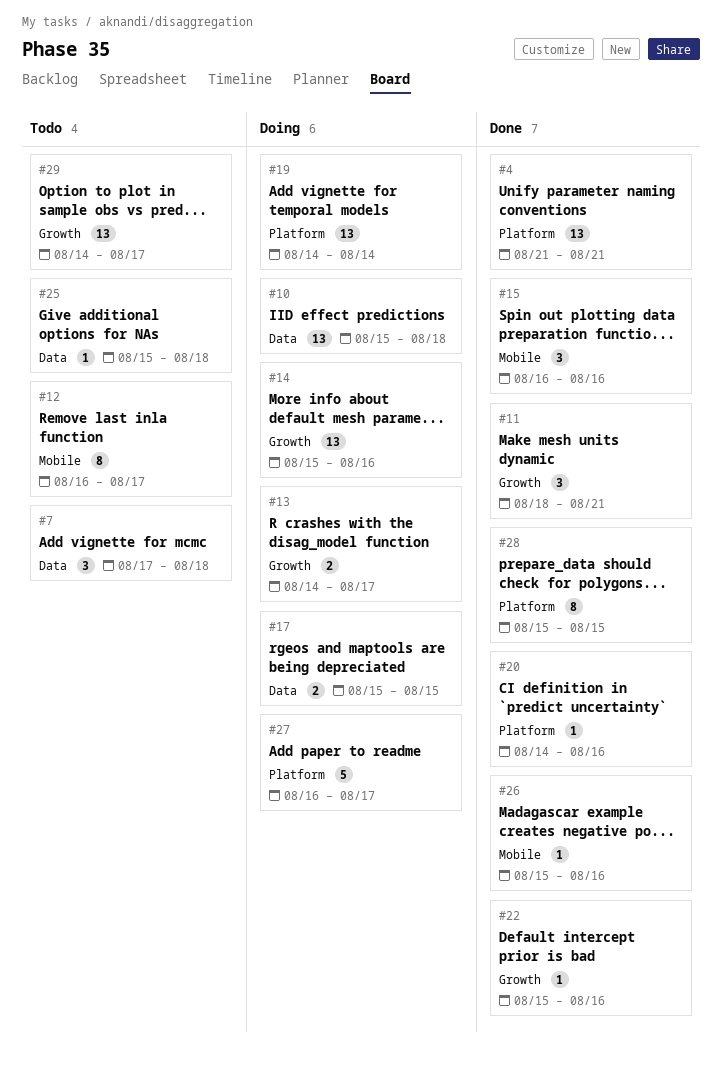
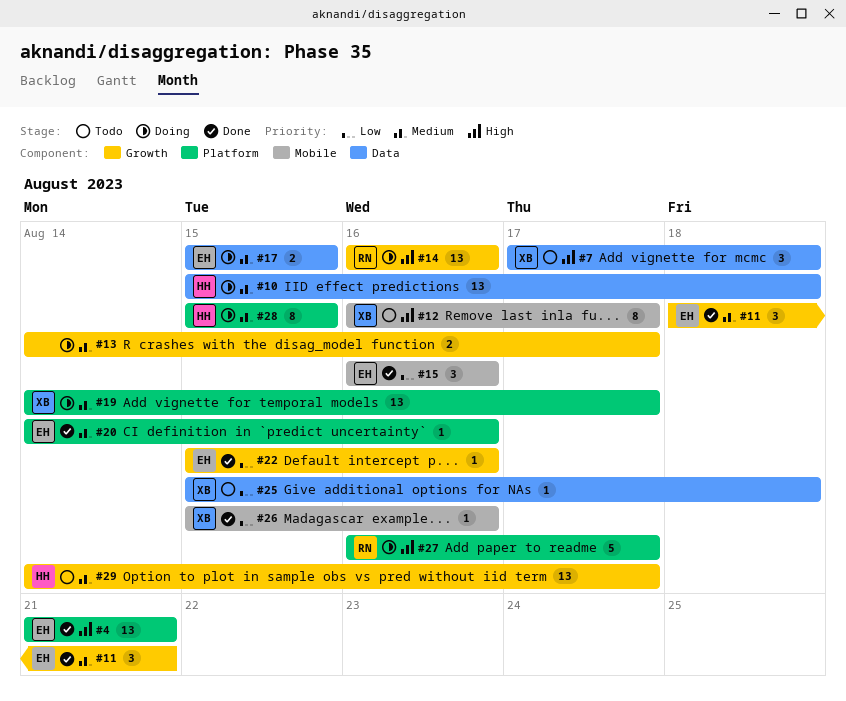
#14, start: Aug 15 -> Aug 16
#19, due: Aug 14 -> Aug 17
#28, status: Done -> Doing

